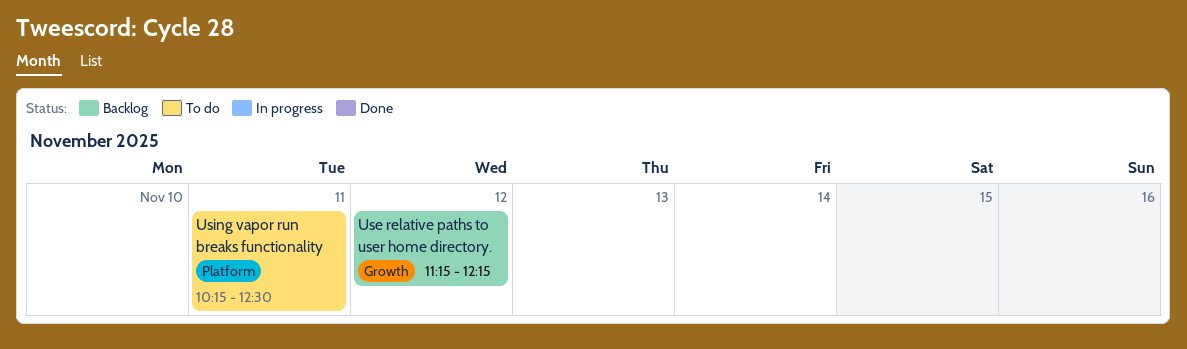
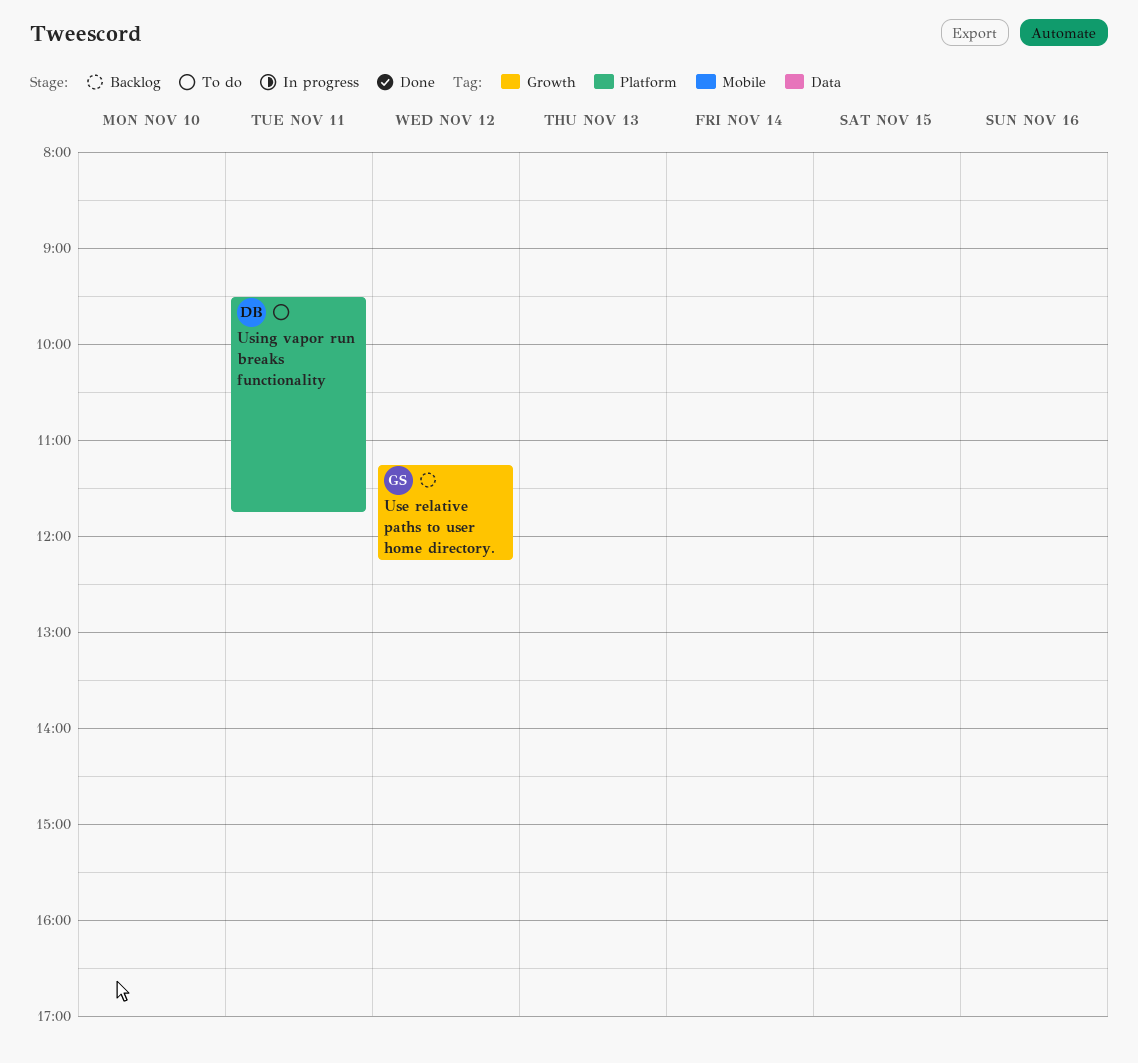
Using vapor run breaks functionality, begins: 10:15 -> 09:30
Using vapor run breaks functionality, ends: 12:30 -> 11:45

